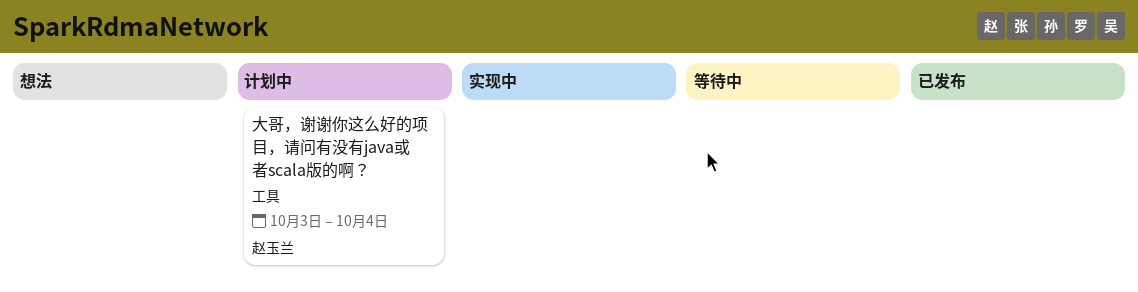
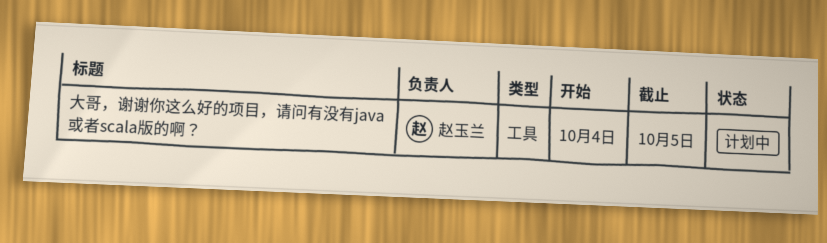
大哥，谢谢你这么好的项目，请问有没有java或者scala版的啊？, start: Oct 3 -> Oct 4
大哥，谢谢你这么好的项目，请问有没有java或者scala版的啊？, due: Oct 4 -> Oct 5

